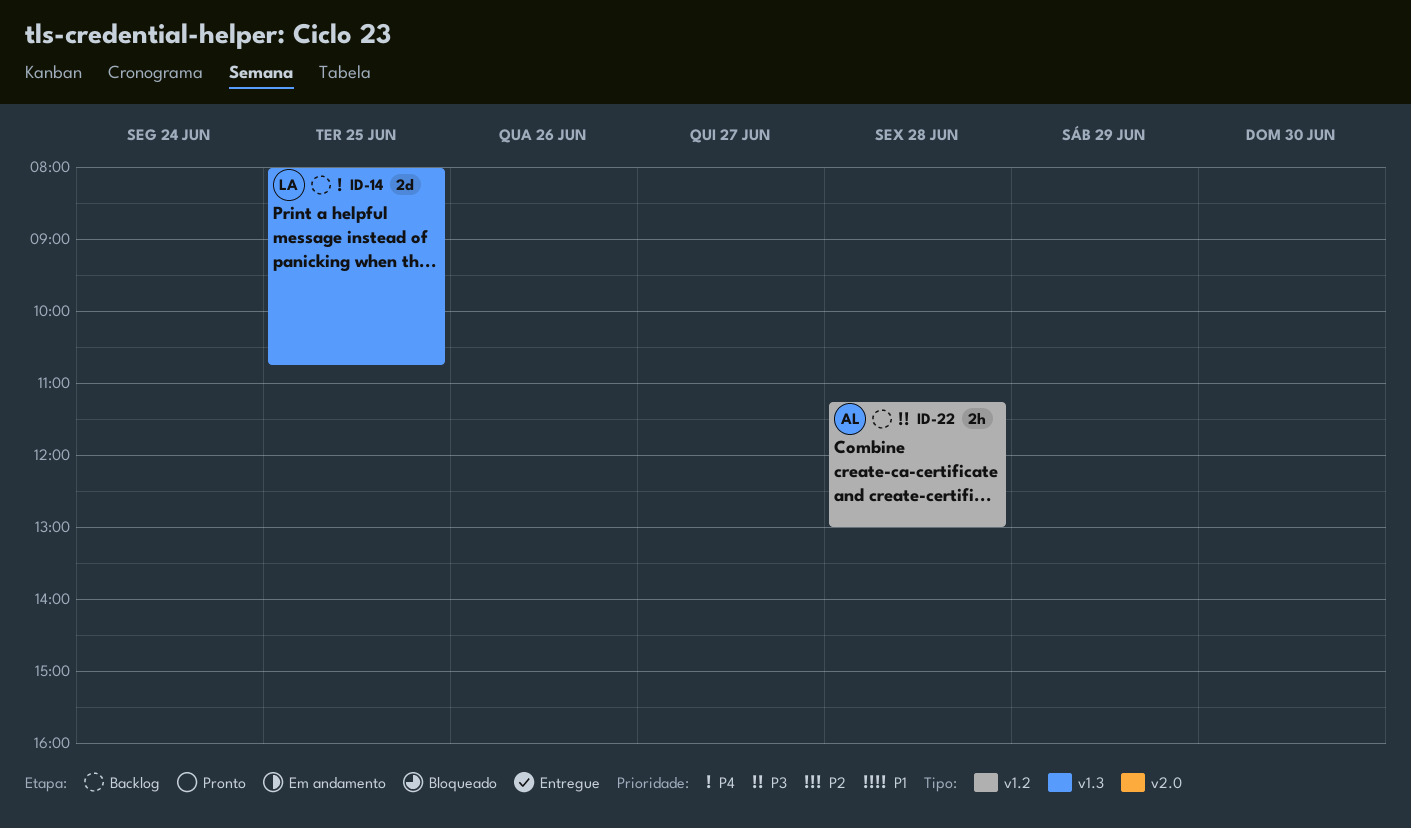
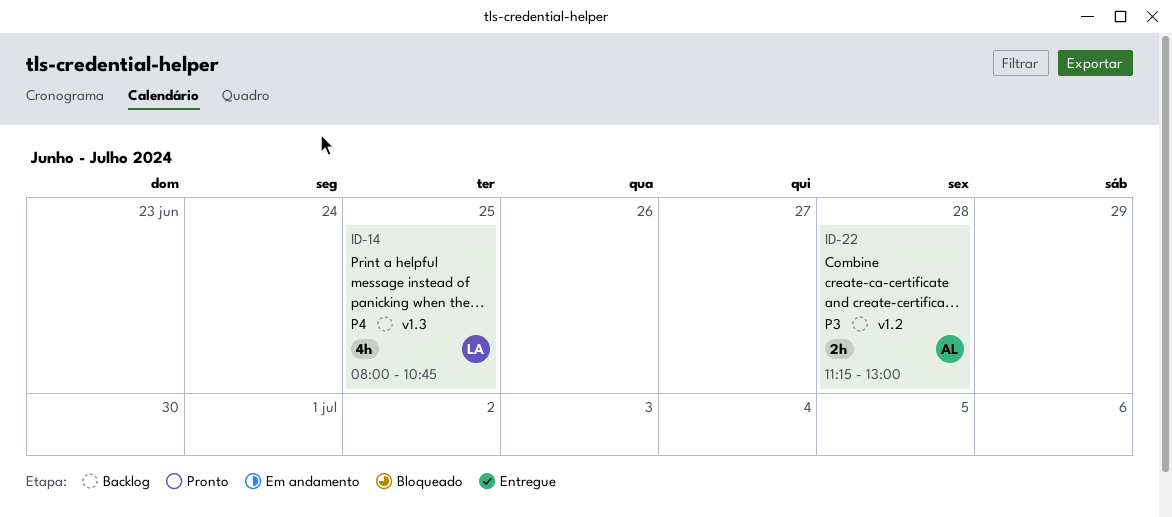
ID-14, estimate: 2d -> 4h

